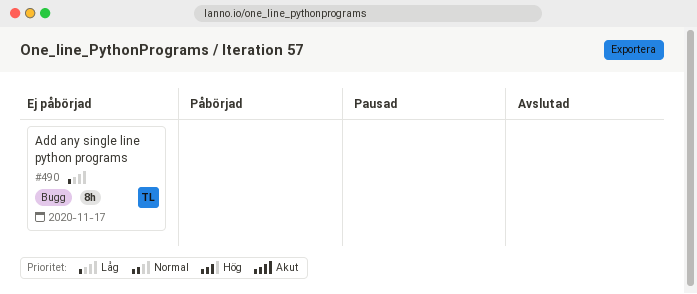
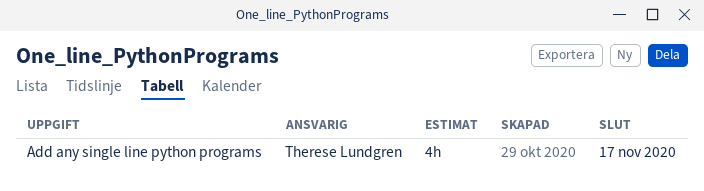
Add any single line python programs, estimate: 8h -> 4h

